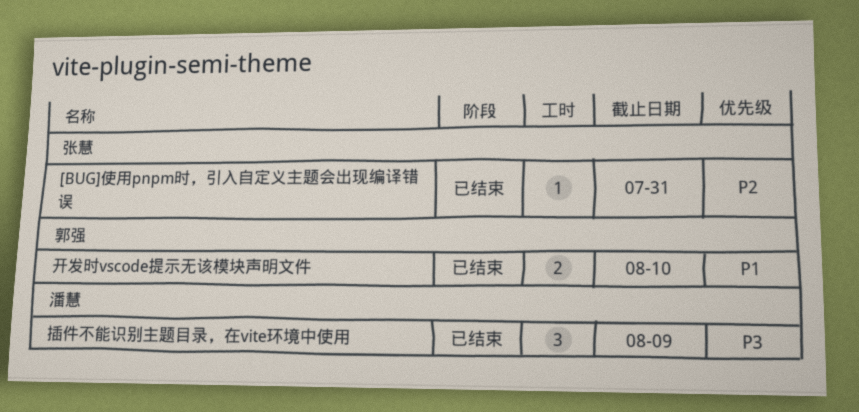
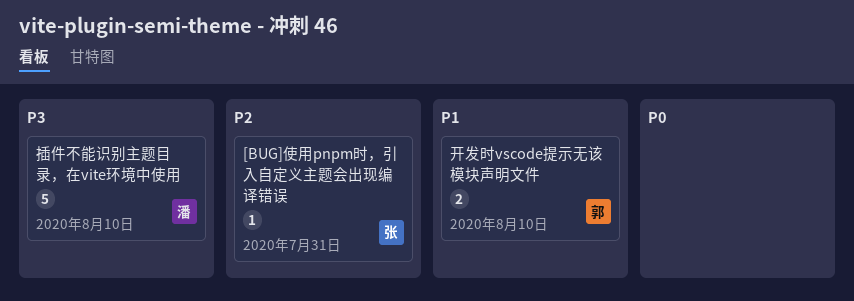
插件不能识别主题目录，在vite环境中使用, estimate: 3 -> 5
插件不能识别主题目录，在vite环境中使用, due: Aug 9 -> Aug 10

